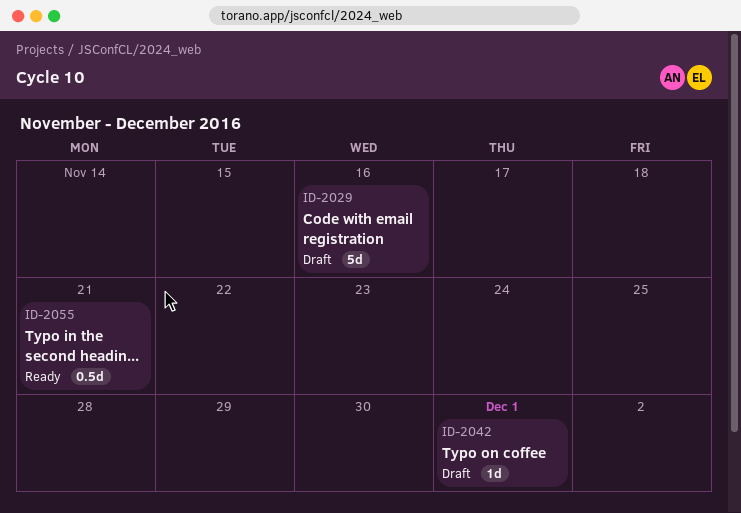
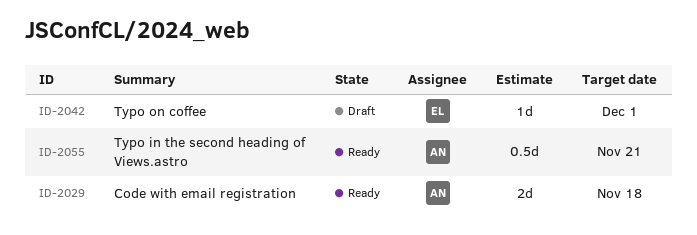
ID-2029, status: Draft -> Ready
ID-2029, estimate: 5d -> 2d
ID-2029, due: Nov 16 -> Nov 18

